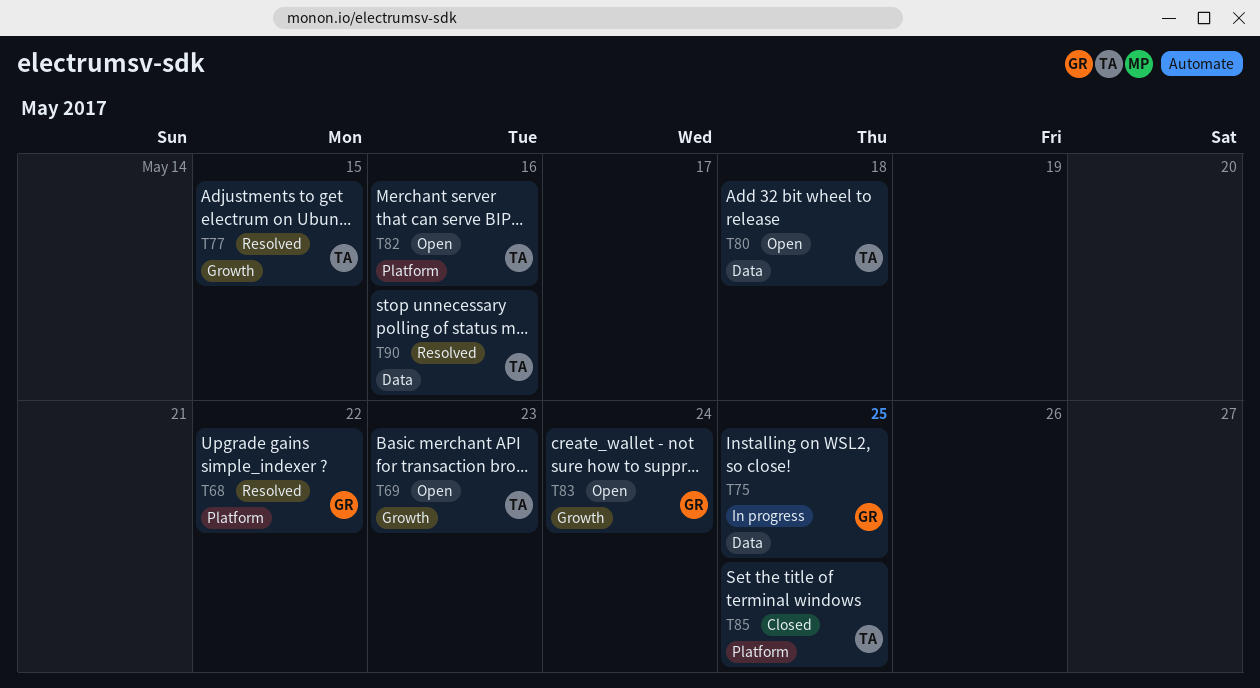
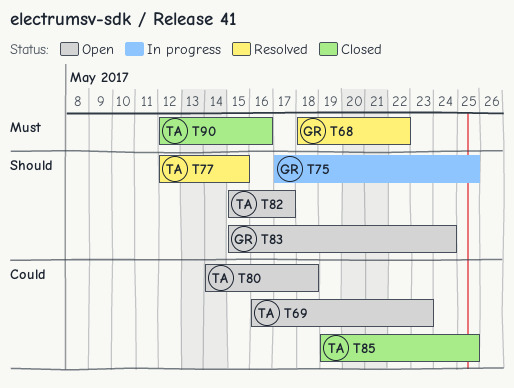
T82, due: May 16 -> May 17
T90, status: Resolved -> Closed

